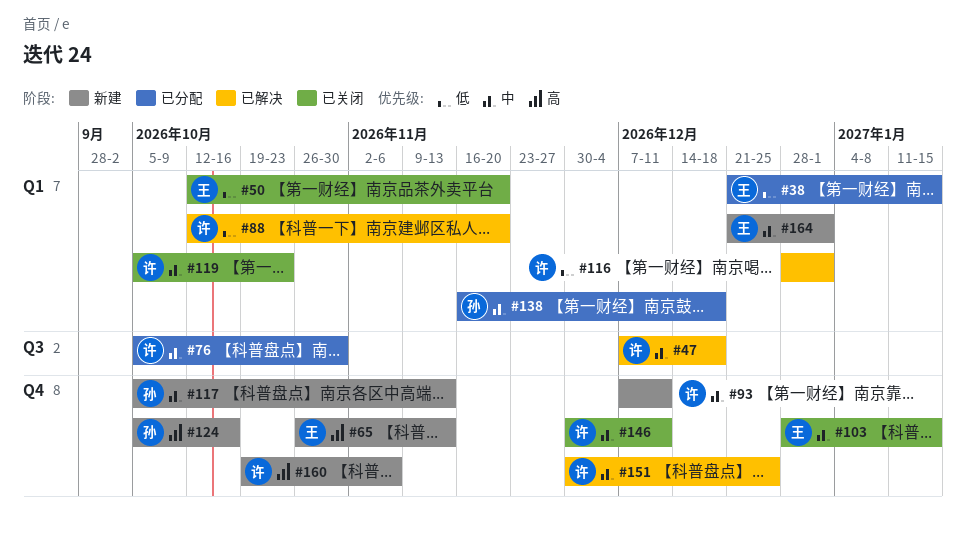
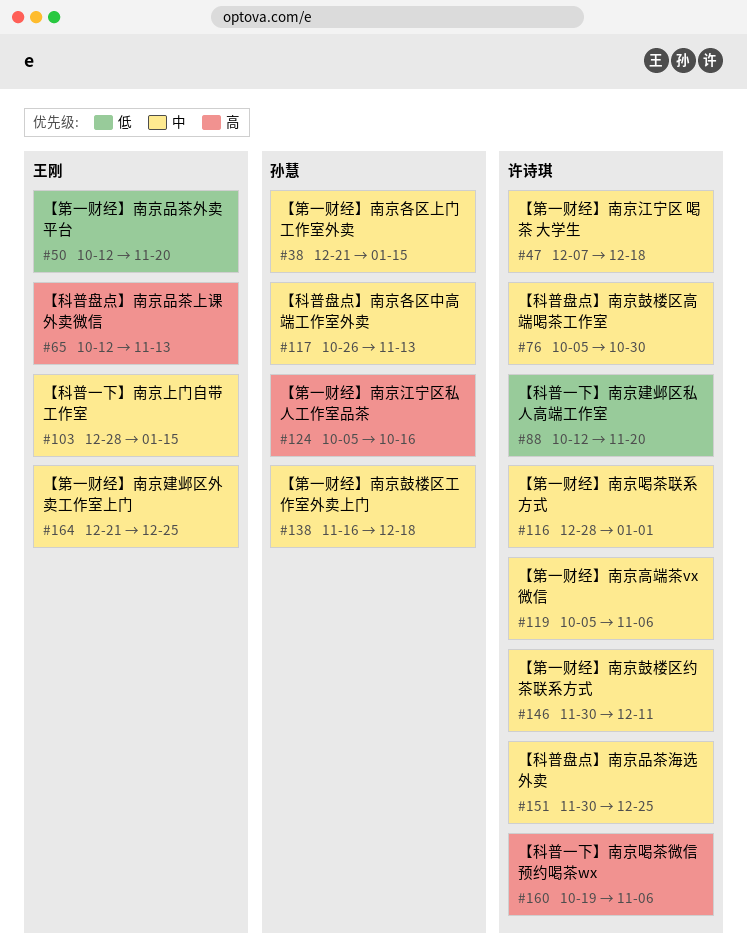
#38, owner: 王刚 -> 孙慧
#38, priority: 低 -> 中
#65, start: Oct 26 -> Oct 12
#93: present -> none
#116, priority: 低 -> 中
#117, start: Oct 5 -> Oct 26
#119, due: Oct 23 -> Nov 6
#164, due: Jan 1 -> Dec 25

